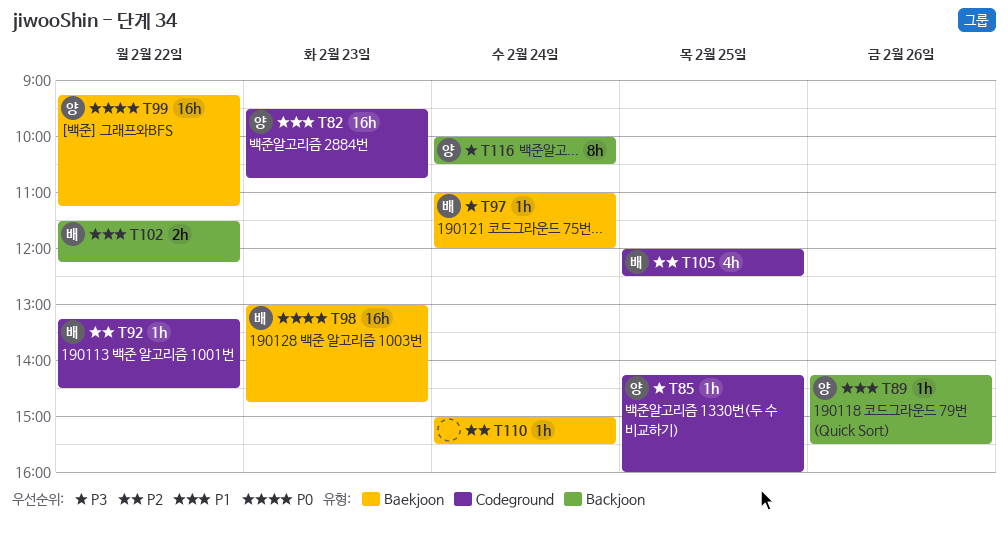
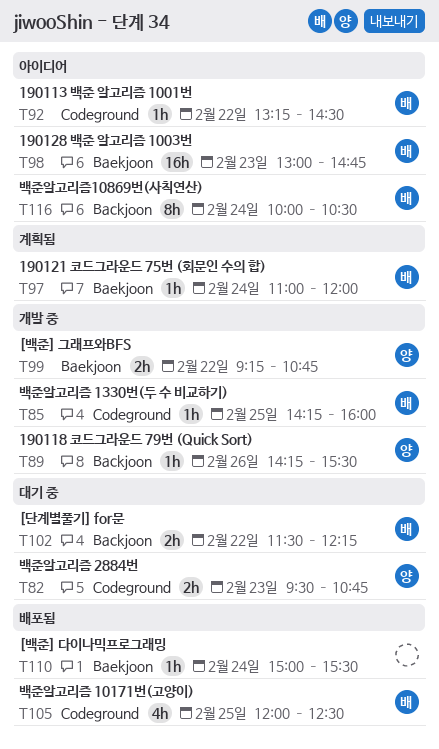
T82, estimate: 16h -> 2h
T85, owner: 양 -> 배
T99, estimate: 16h -> 2h
T99, ends: 11:15 -> 10:45
T116, owner: 양 -> 배

